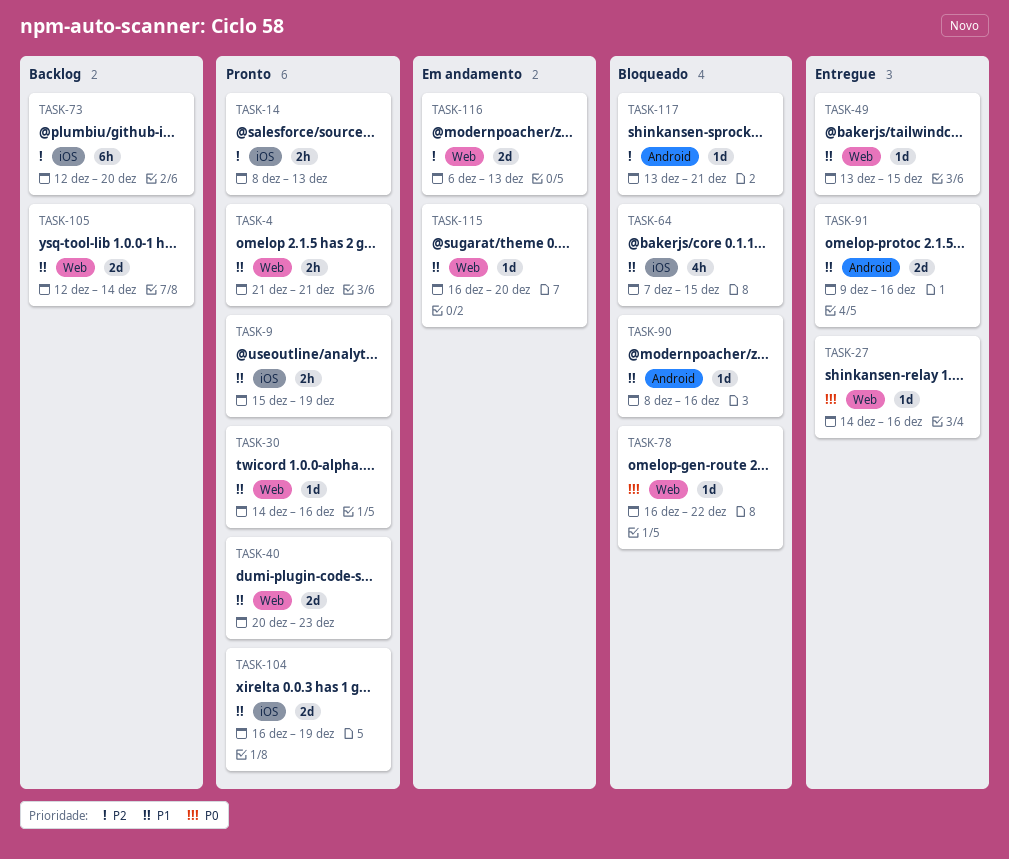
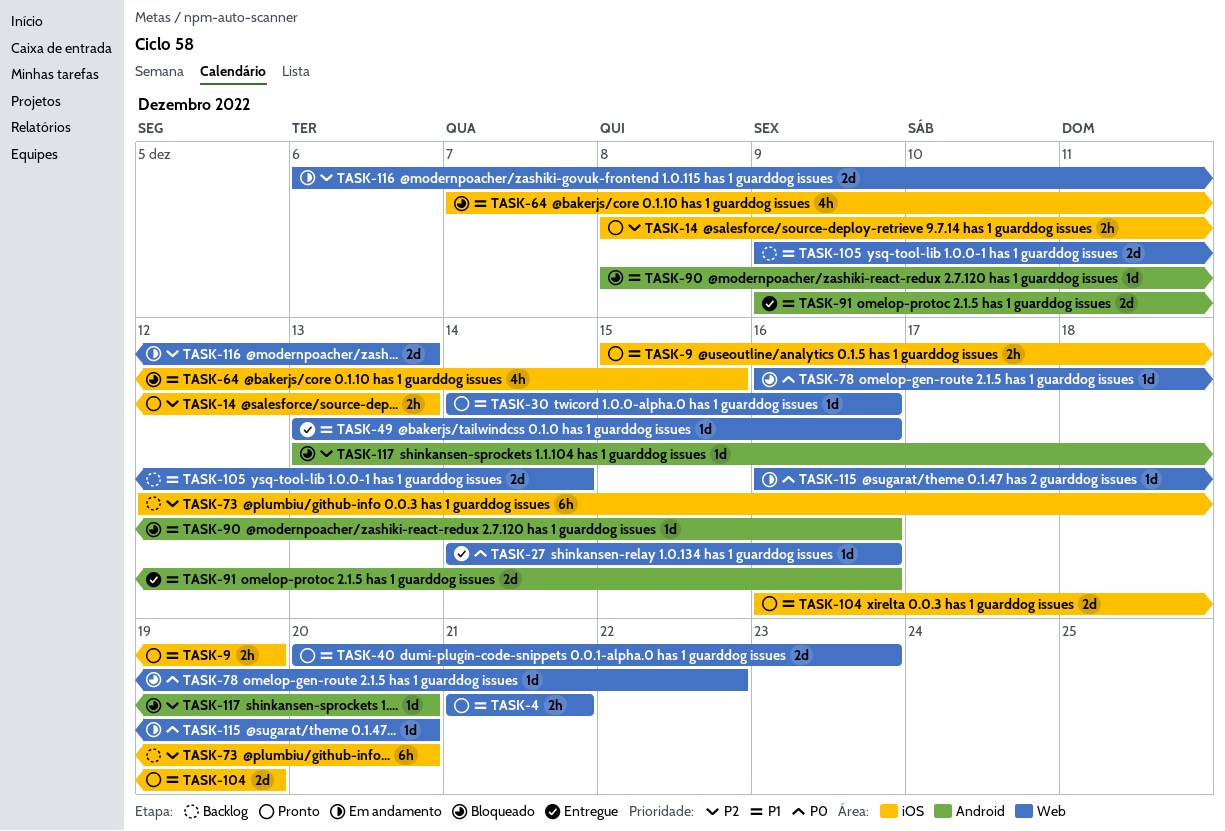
TASK-49, due: Dec 15 -> Dec 16
TASK-105, start: Dec 12 -> Dec 9
TASK-115, priority: P1 -> P0
TASK-117, due: Dec 21 -> Dec 20

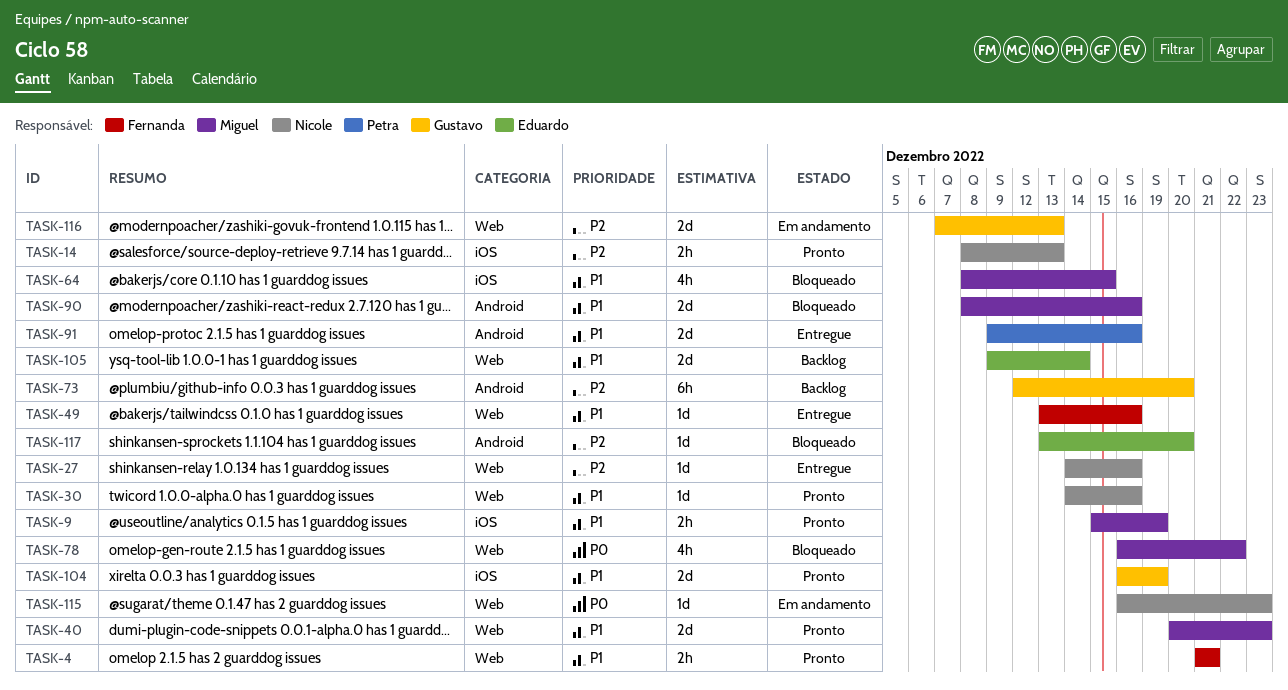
TASK-27, priority: P0 -> P2
TASK-64, start: Dec 7 -> Dec 8
TASK-73, label: iOS -> Android
TASK-78, estimate: 1d -> 4h
TASK-90, estimate: 1d -> 2d
TASK-115, due: Dec 20 -> Dec 23
TASK-116, start: Dec 6 -> Dec 7

